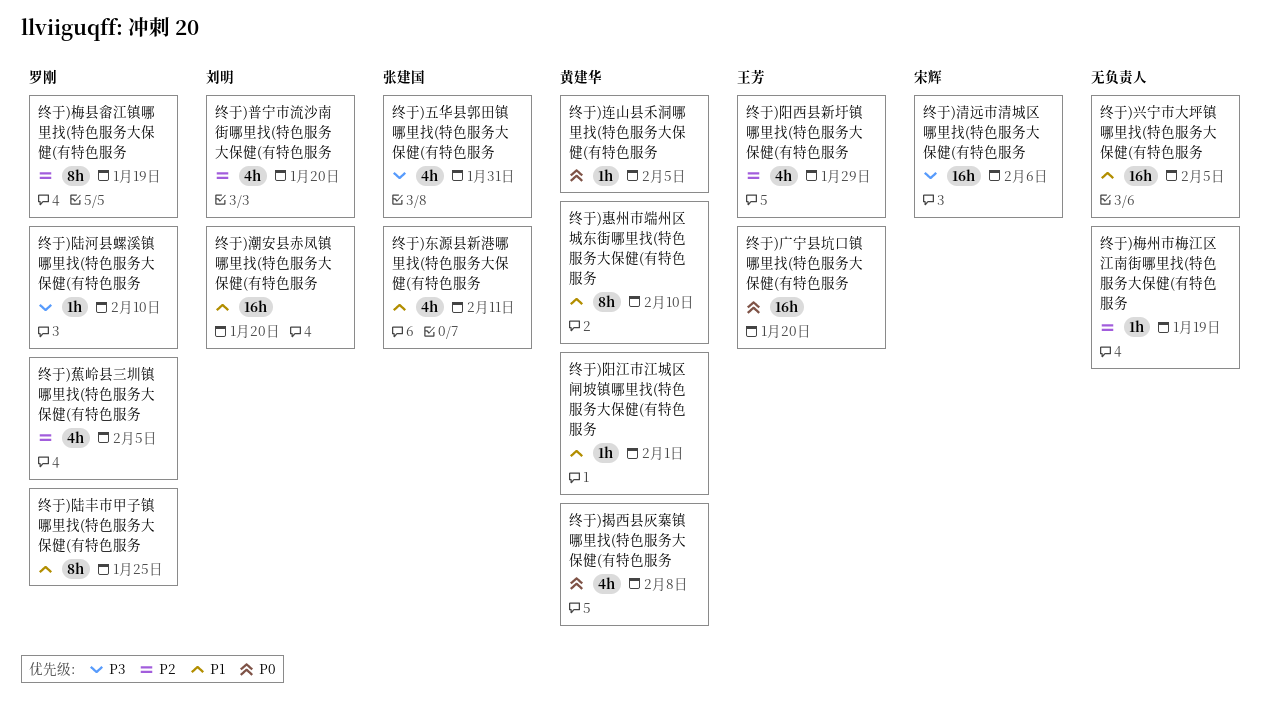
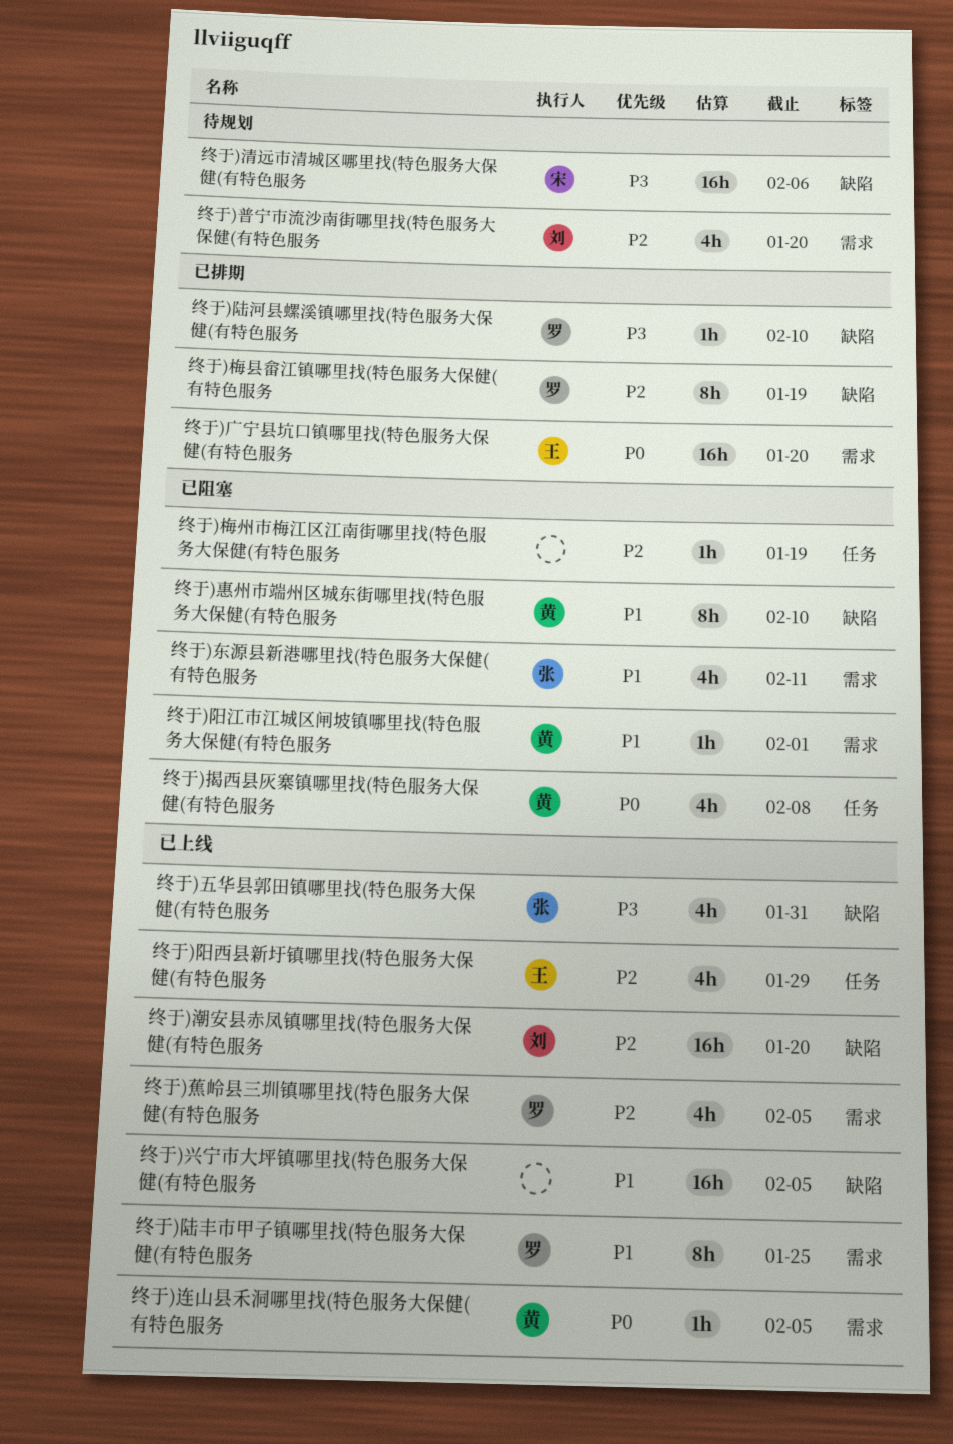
终于)潮安县赤凤镇哪里找(特色服务大保健(有特色服务, priority: P1 -> P2

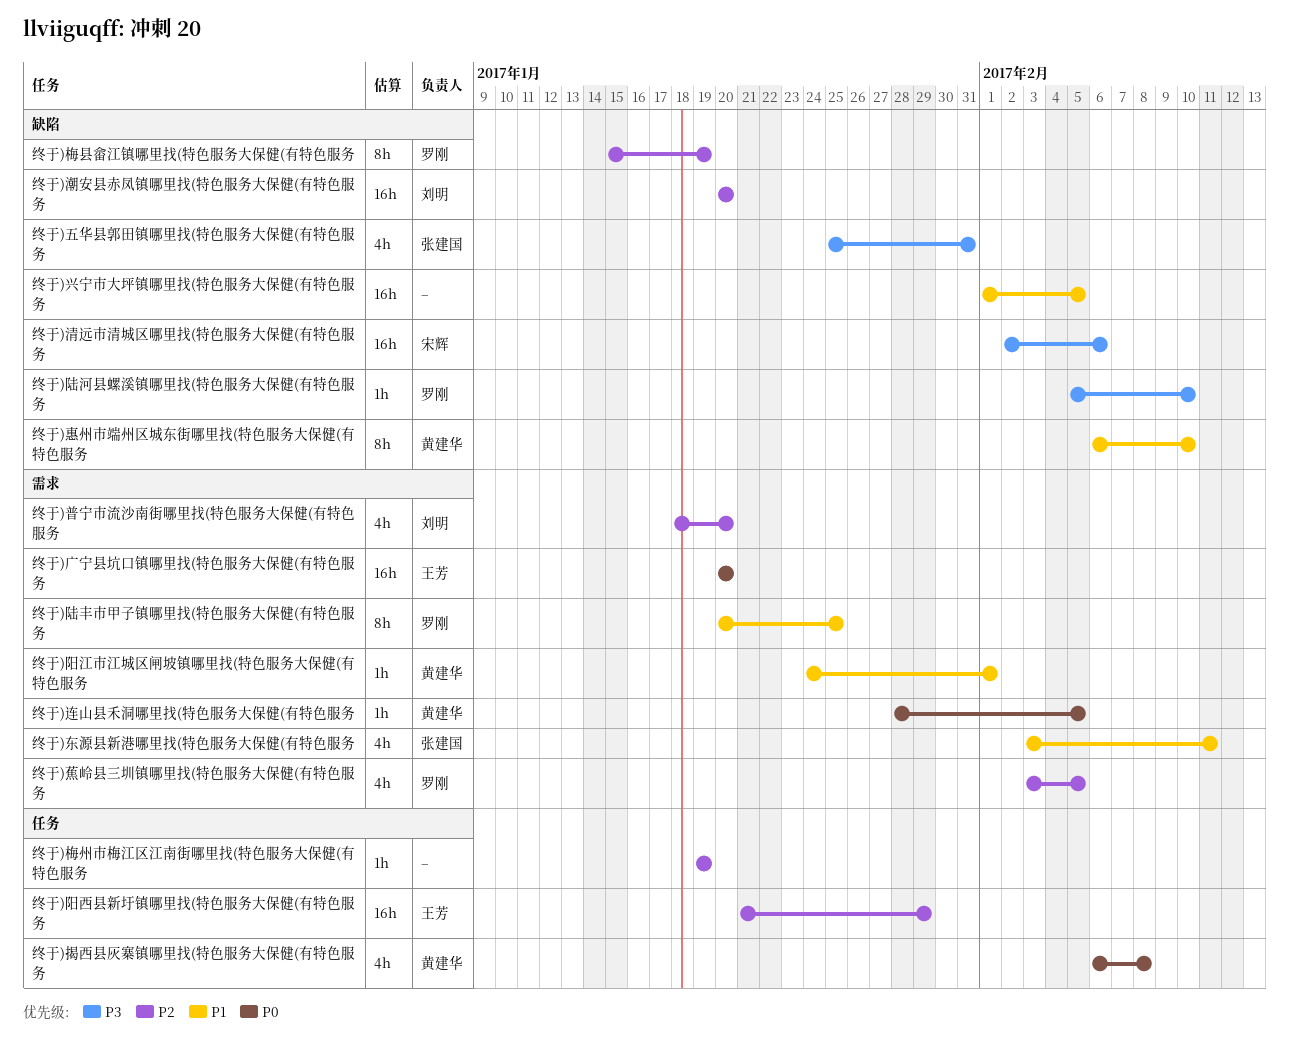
终于)阳西县新圩镇哪里找(特色服务大保健(有特色服务, estimate: 4h -> 16h

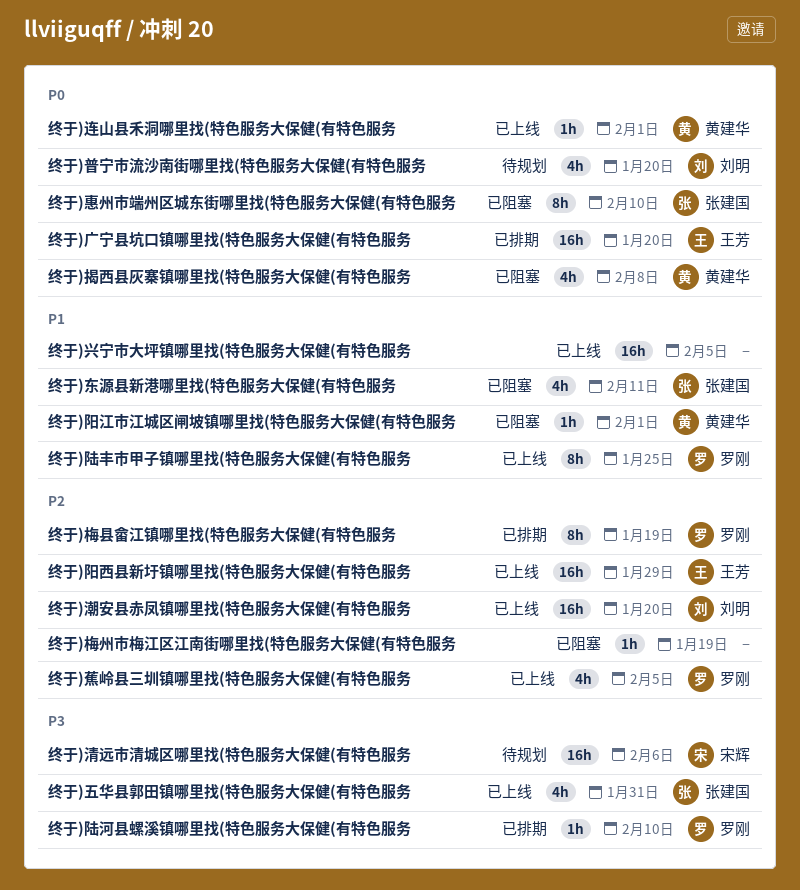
终于)惠州市端州区城东街哪里找(特色服务大保健(有特色服务, owner: 黄建华 -> 张建国
终于)惠州市端州区城东街哪里找(特色服务大保健(有特色服务, priority: P1 -> P0
终于)普宁市流沙南街哪里找(特色服务大保健(有特色服务, priority: P2 -> P0
终于)连山县禾洞哪里找(特色服务大保健(有特色服务, due: Feb 5 -> Feb 1

